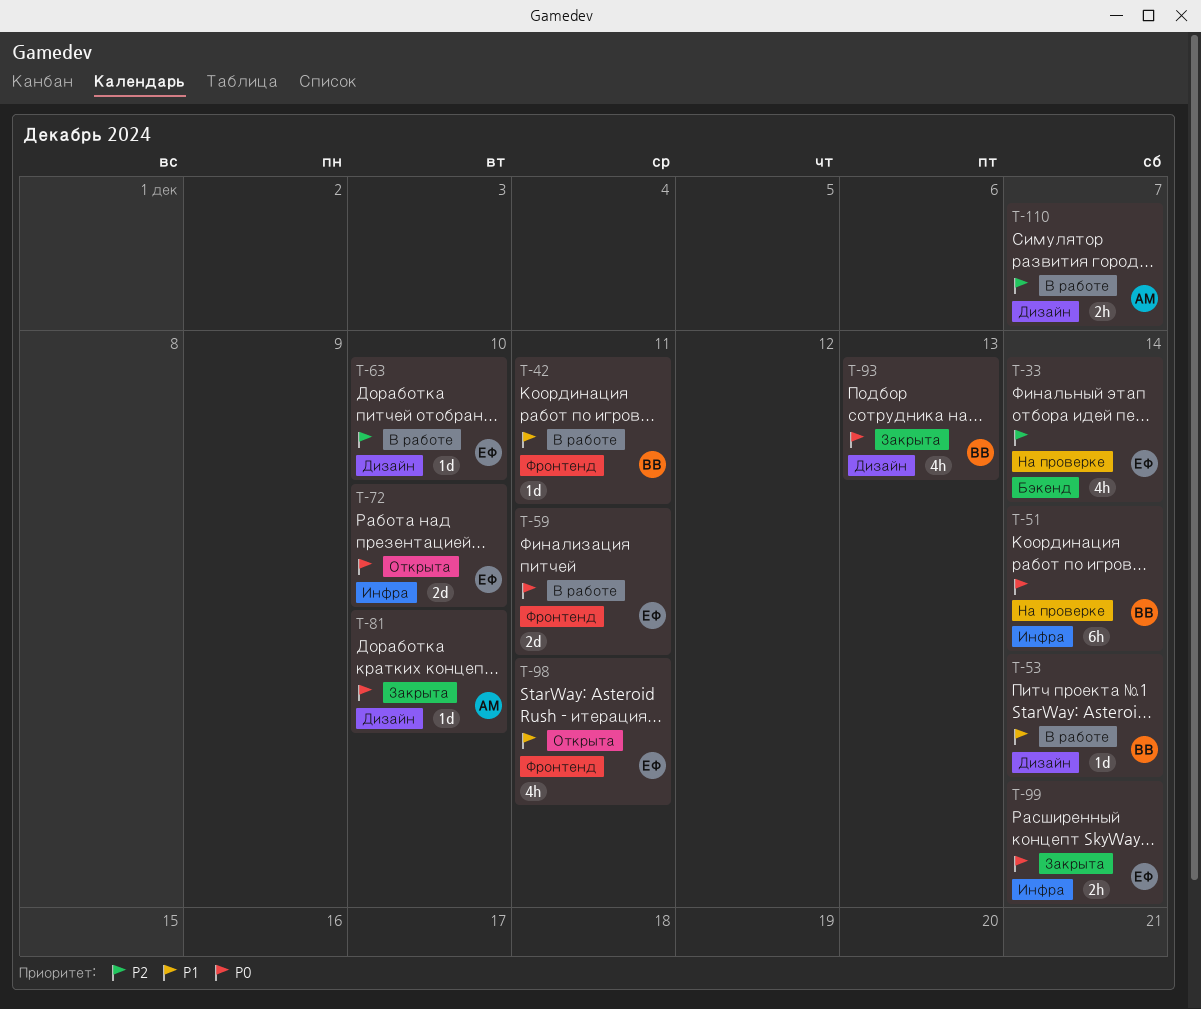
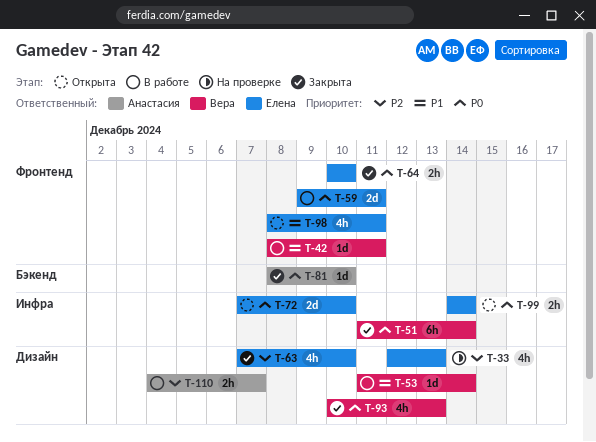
T-33, label: Бэкенд -> Дизайн
T-33, due: Dec 14 -> Dec 13
T-51, status: На проверке -> Закрыта
T-63, status: В работе -> Закрыта
T-63, estimate: 1d -> 4h
T-64: none -> present
T-81, label: Дизайн -> Бэкенд
T-99, status: Закрыта -> Открыта

